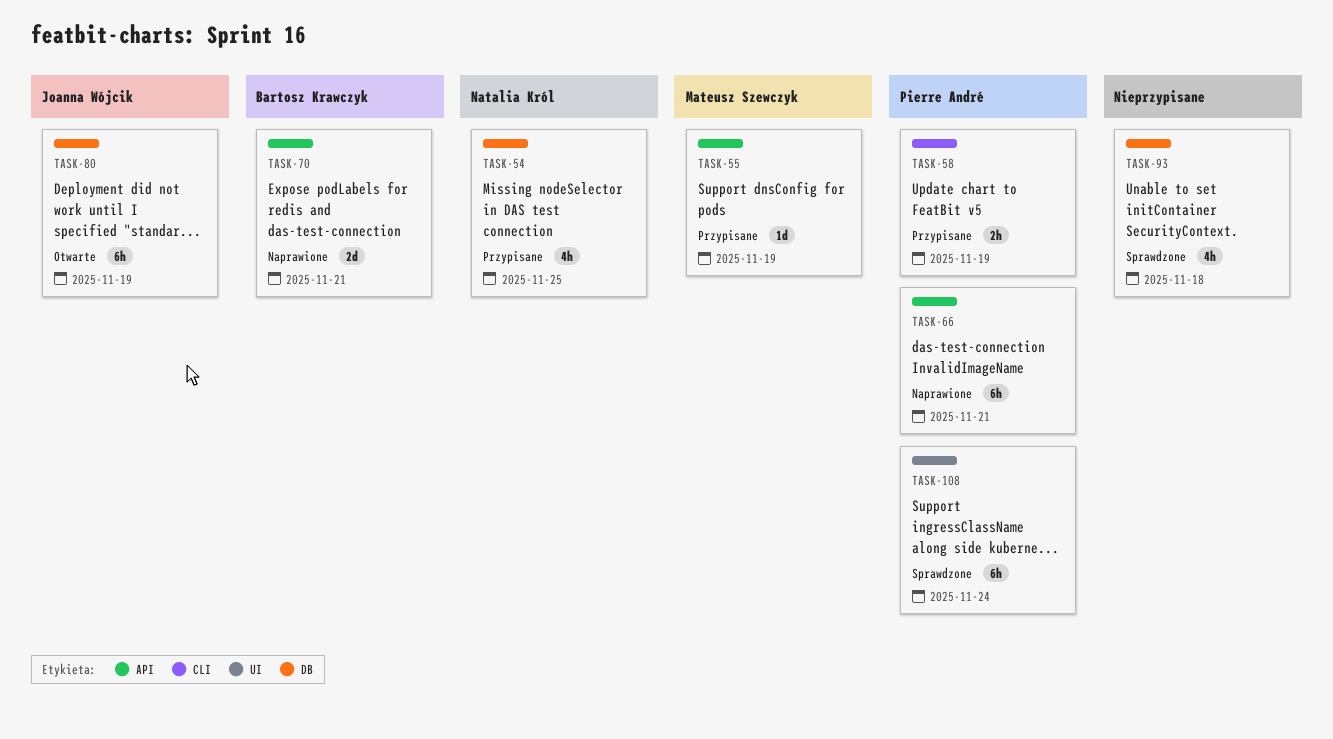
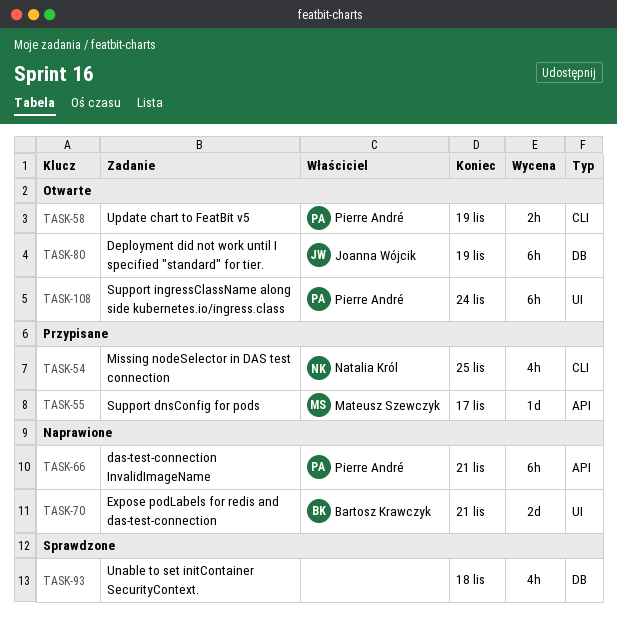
TASK-54, label: DB -> CLI
TASK-55, due: Nov 19 -> Nov 17
TASK-58, status: Przypisane -> Otwarte
TASK-70, label: API -> UI
TASK-108, status: Sprawdzone -> Otwarte

